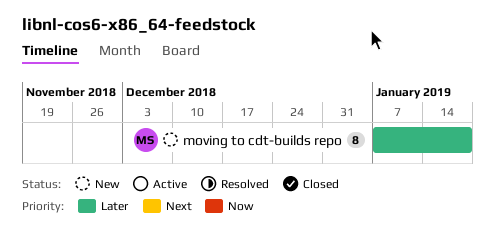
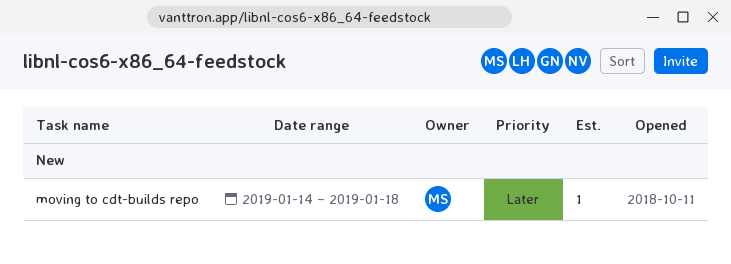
moving to cdt-builds repo, estimate: 8 -> 1
moving to cdt-builds repo, start: Jan 7 -> Jan 14

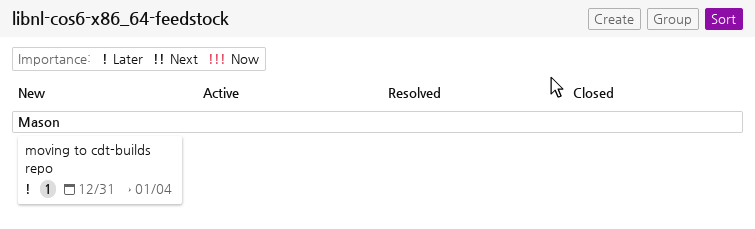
moving to cdt-builds repo, start: Jan 14 -> Dec 31
moving to cdt-builds repo, due: Jan 18 -> Jan 4

